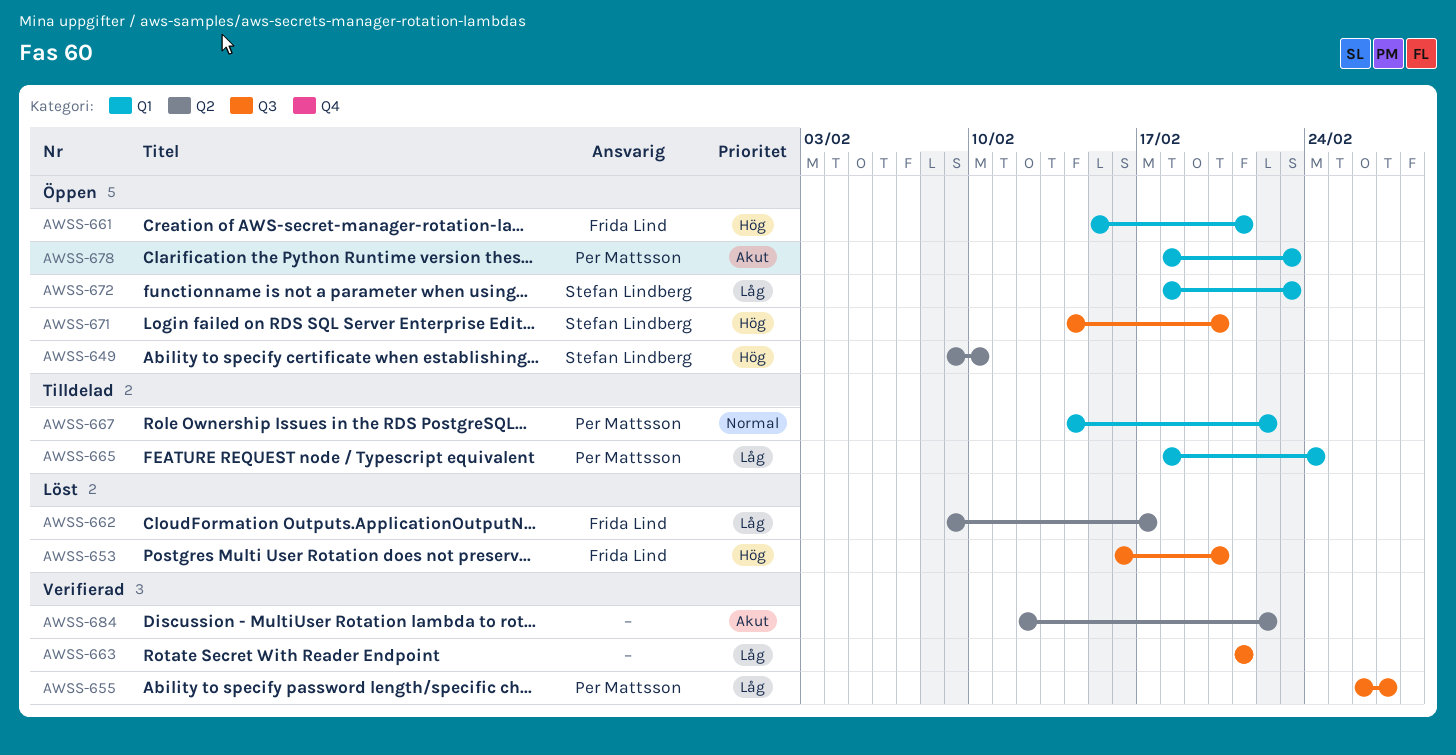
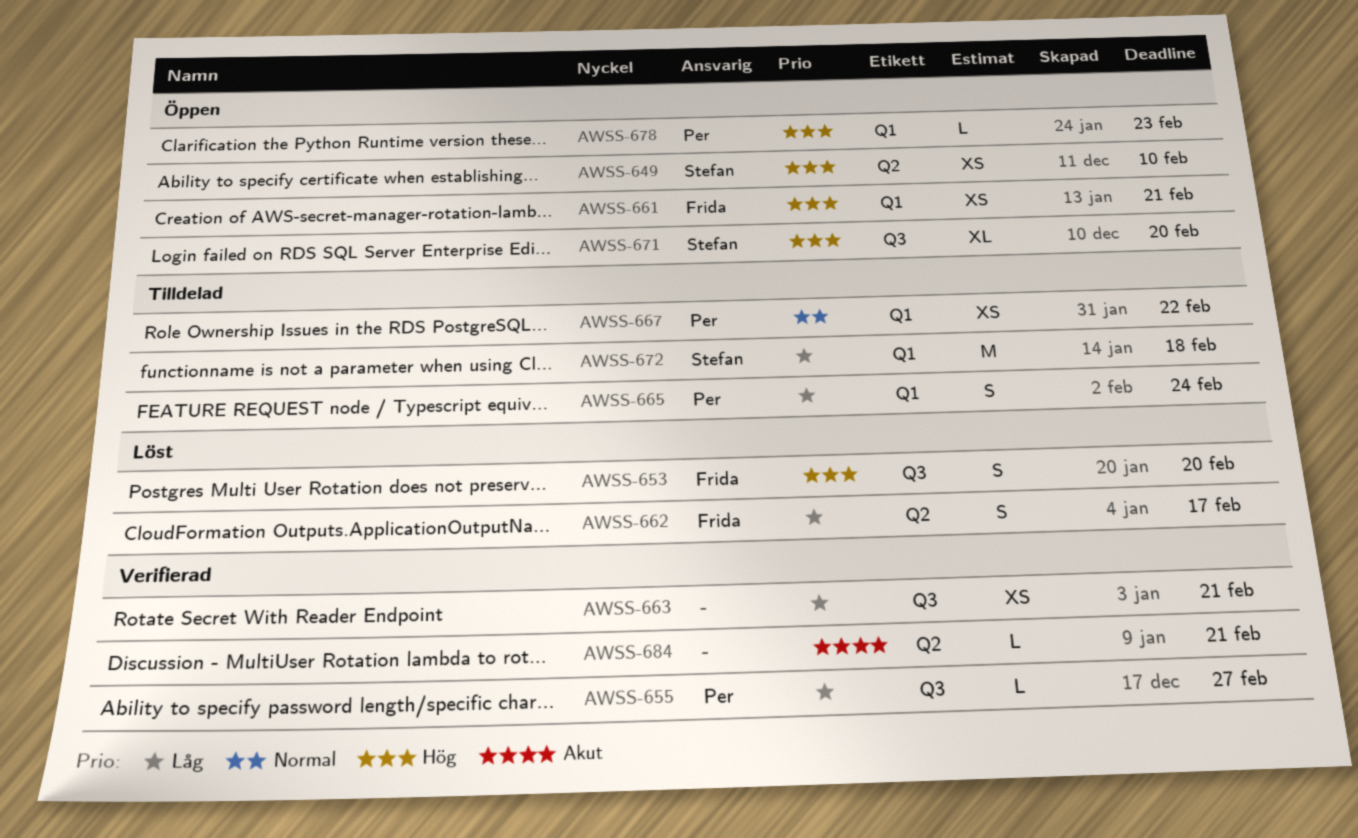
AWSS-672, status: Öppen -> Tilldelad
AWSS-672, due: Feb 23 -> Feb 18
AWSS-678, priority: Akut -> Hög
AWSS-684, due: Feb 22 -> Feb 21

